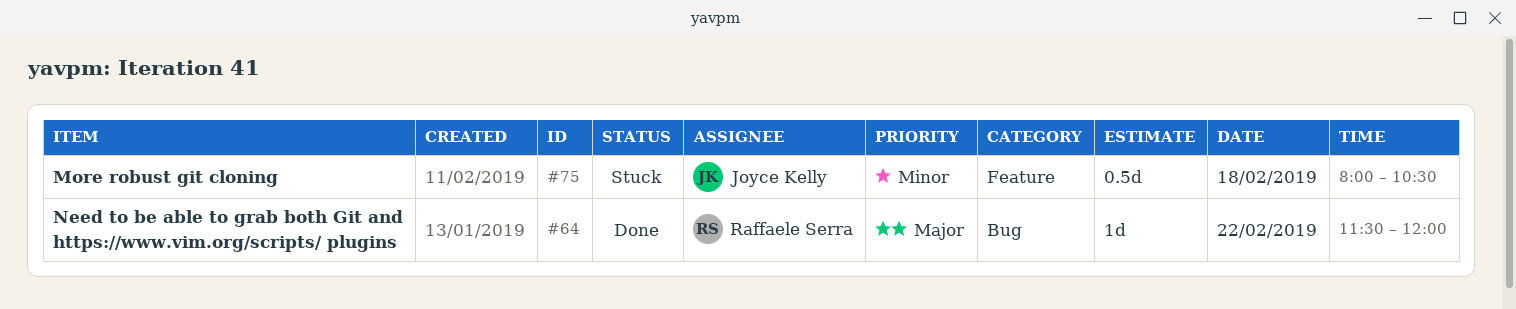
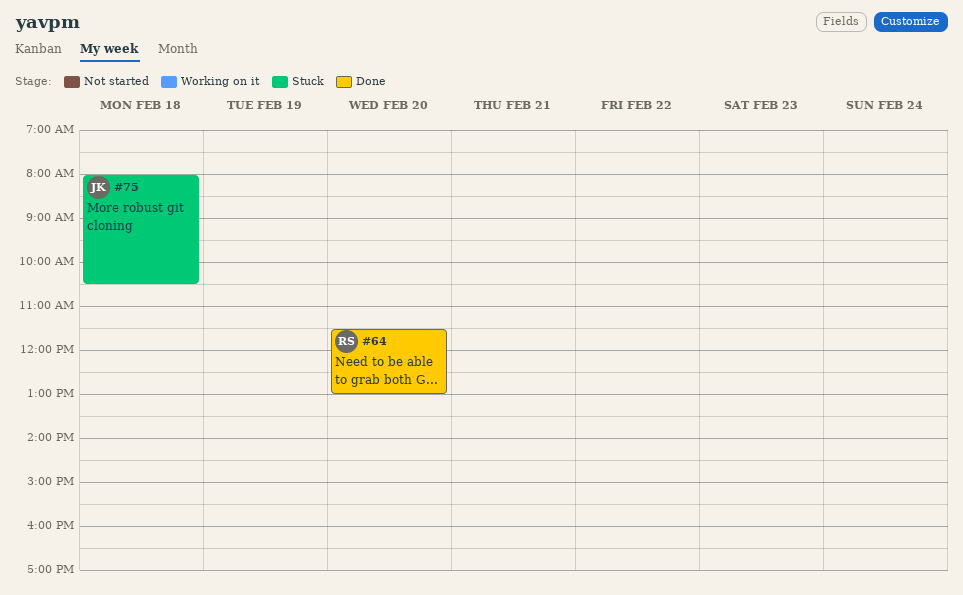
#64, day: Feb 22 -> Feb 20
#64, ends: 12:00 -> 13:00

